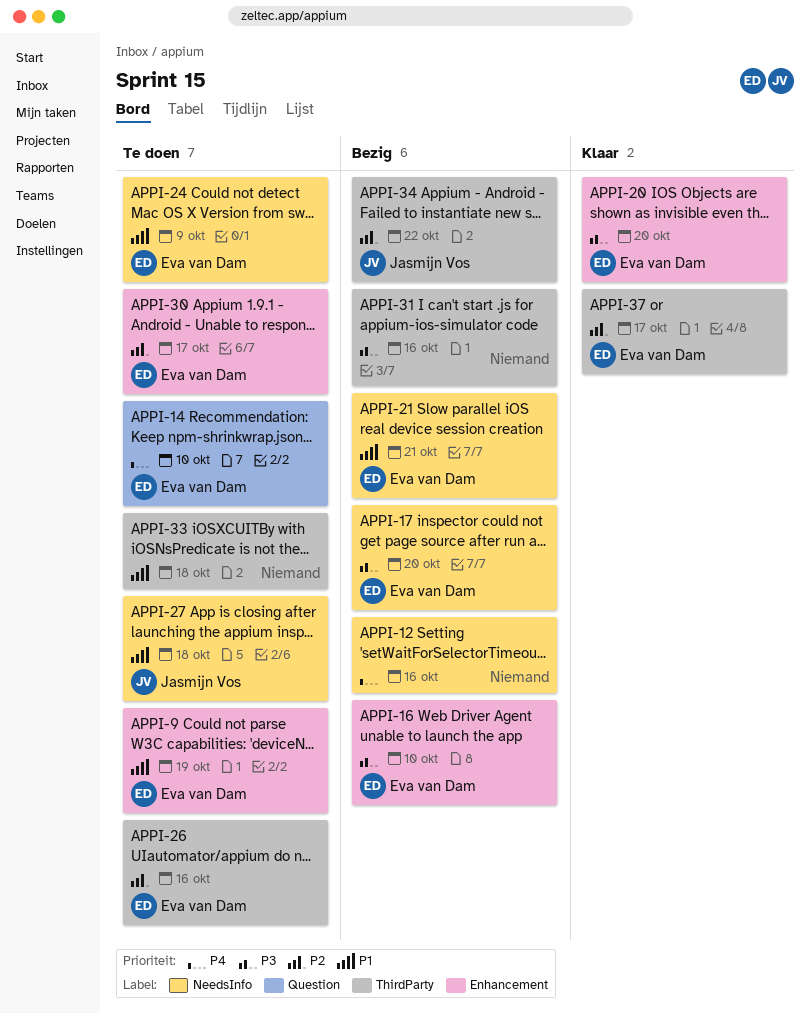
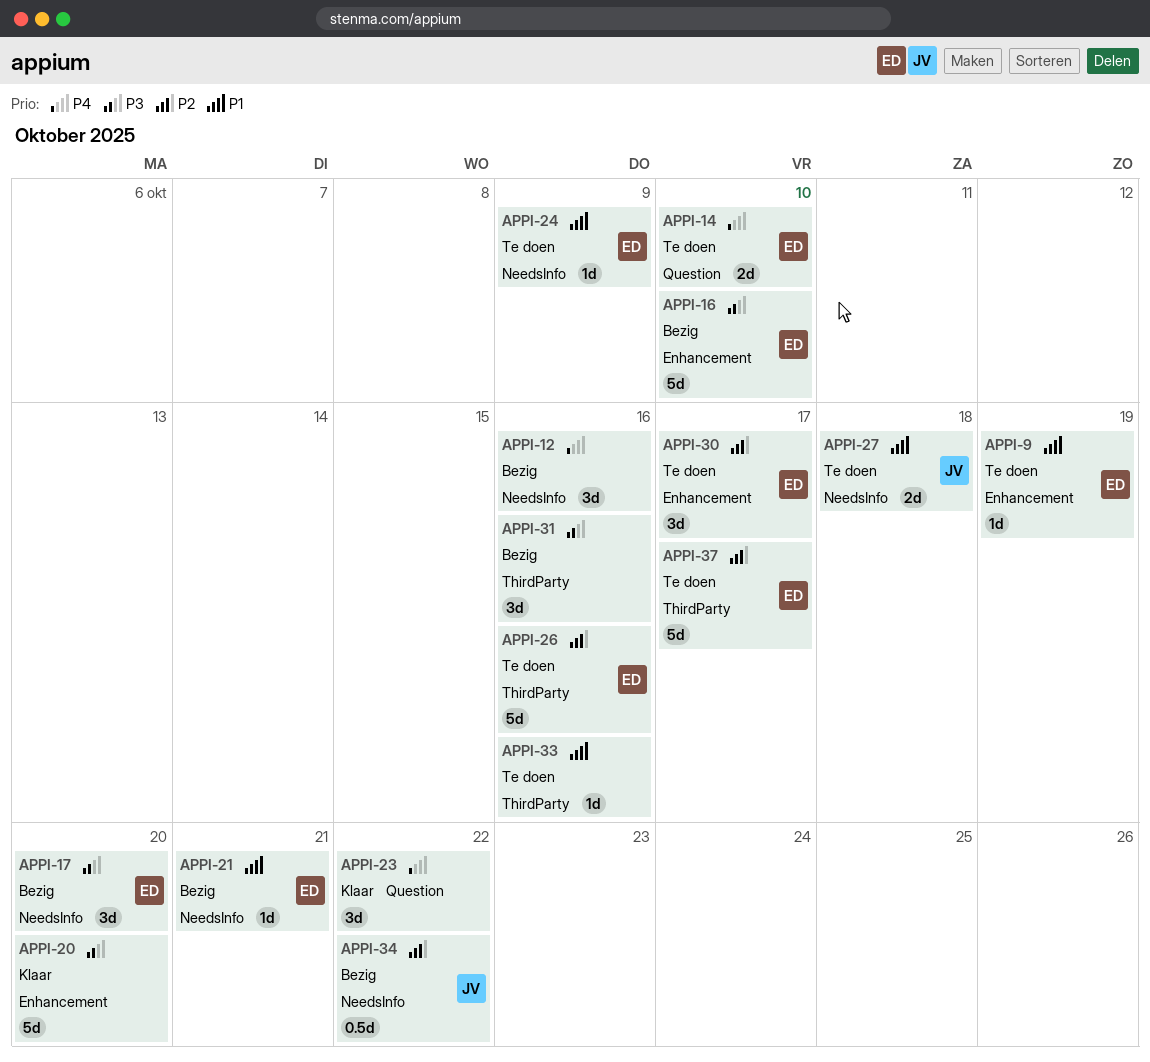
APPI-20, owner: Eva van Dam -> none
APPI-23: none -> present
APPI-33, due: Oct 18 -> Oct 16
APPI-34, label: ThirdParty -> NeedsInfo
APPI-37, status: Klaar -> Te doen

